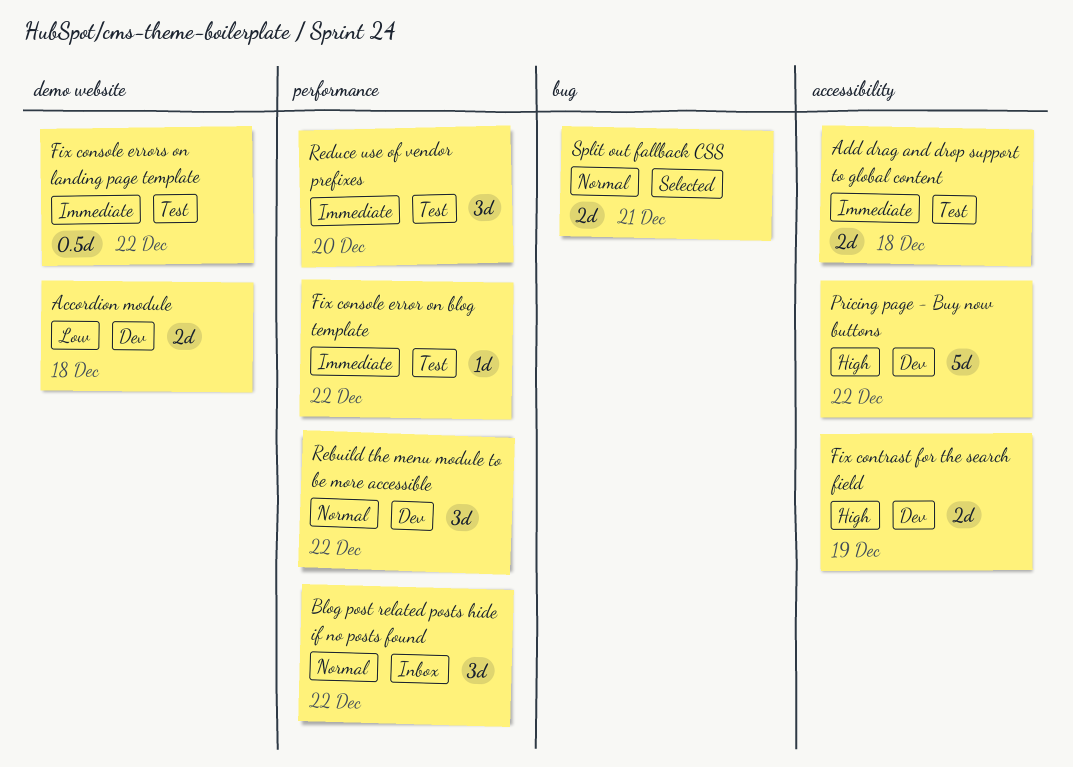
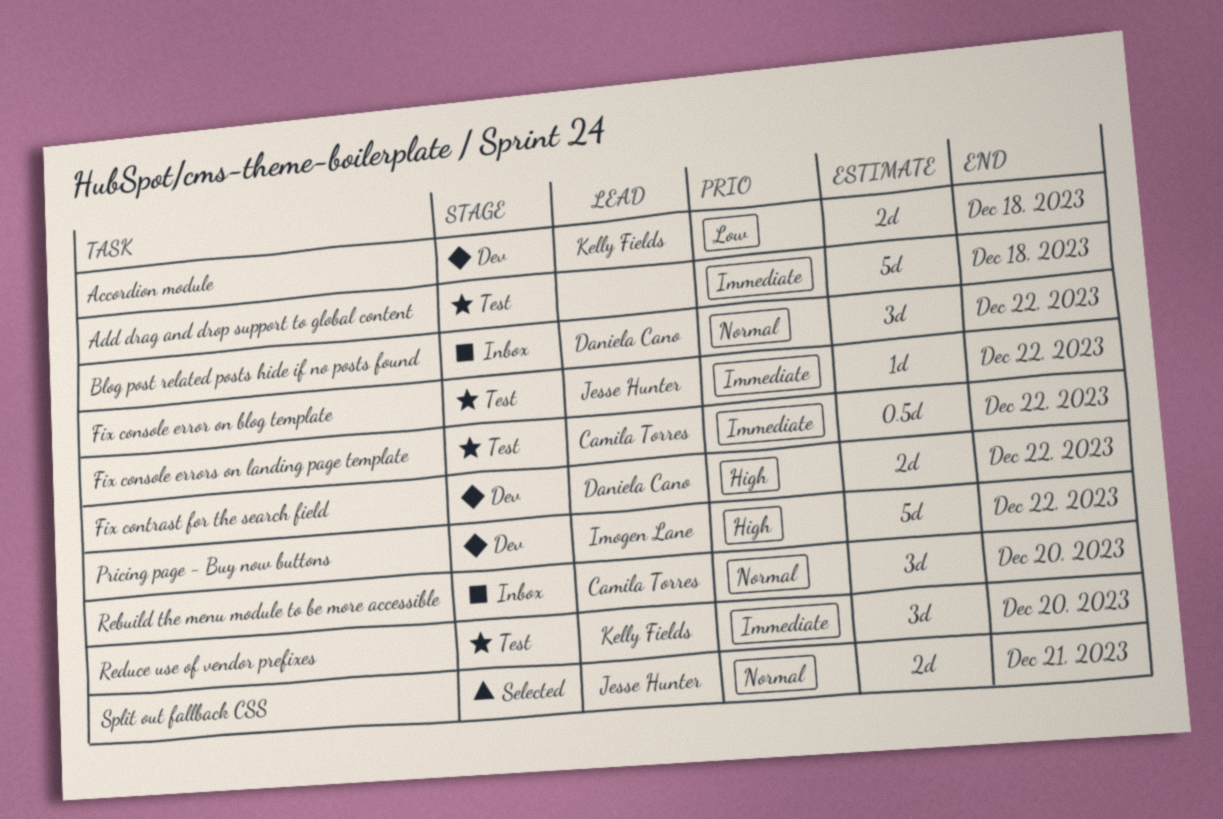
Add drag and drop support to global content, estimate: 2d -> 5d
Fix contrast for the search field, due: Dec 19 -> Dec 22
Rebuild the menu module to be more accessible, status: Dev -> Inbox
Rebuild the menu module to be more accessible, due: Dec 22 -> Dec 20

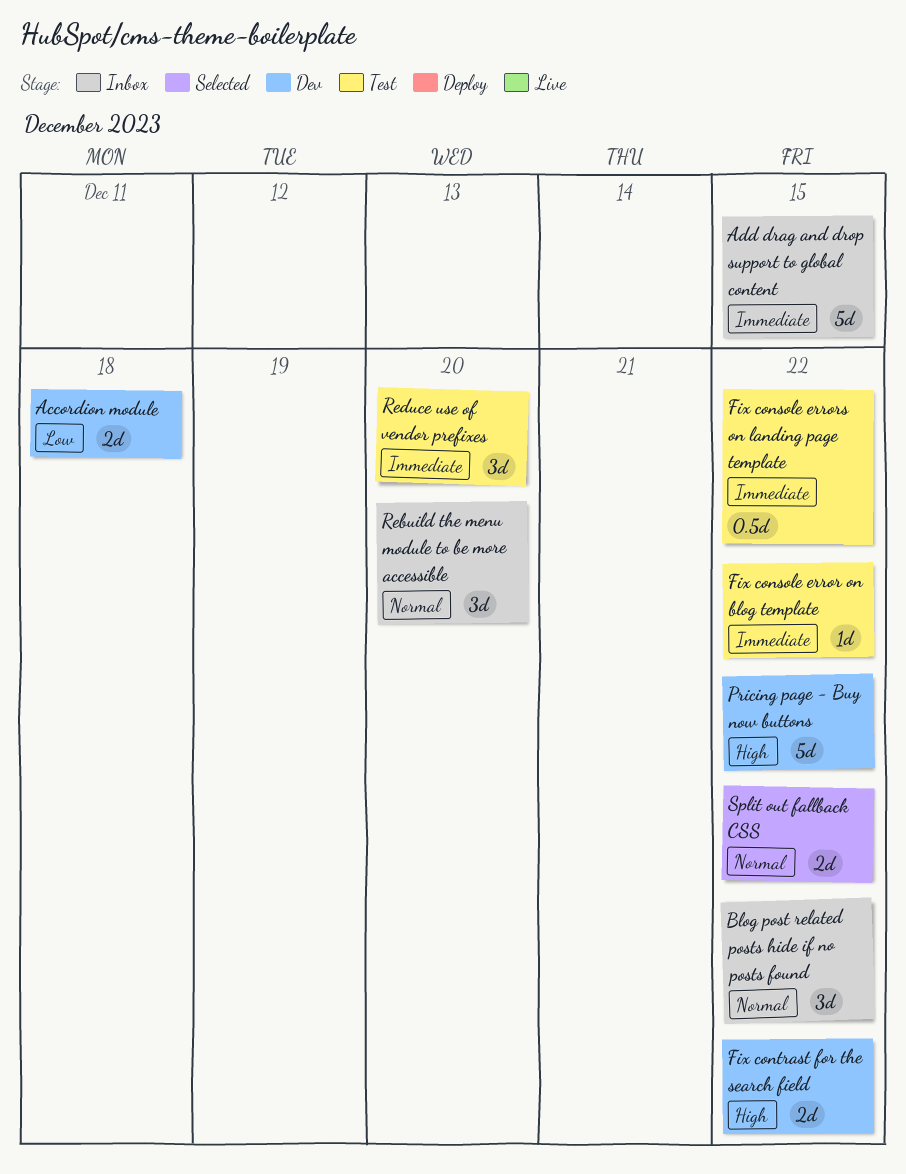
Add drag and drop support to global content, status: Test -> Inbox
Add drag and drop support to global content, due: Dec 18 -> Dec 15
Split out fallback CSS, due: Dec 21 -> Dec 22

